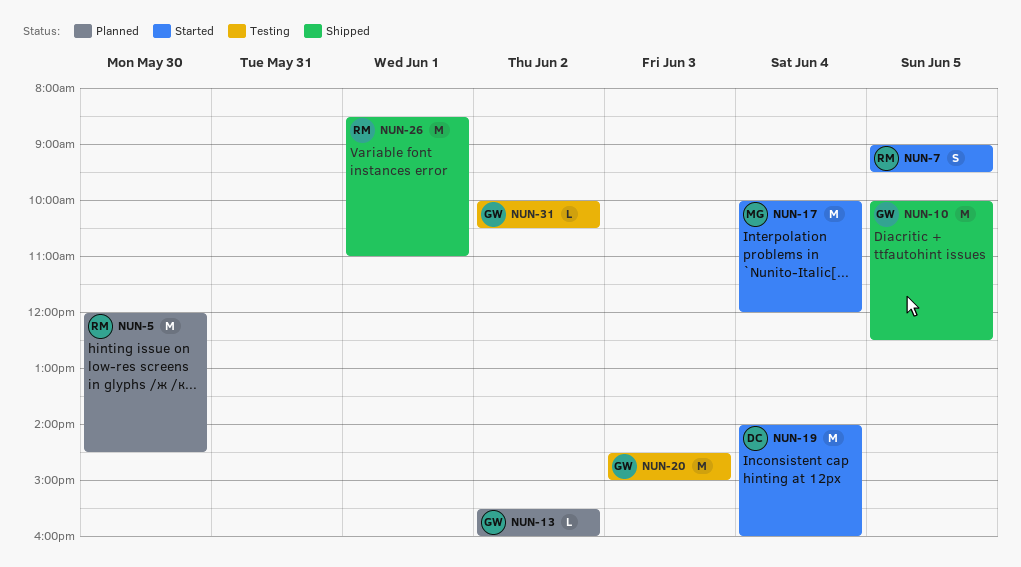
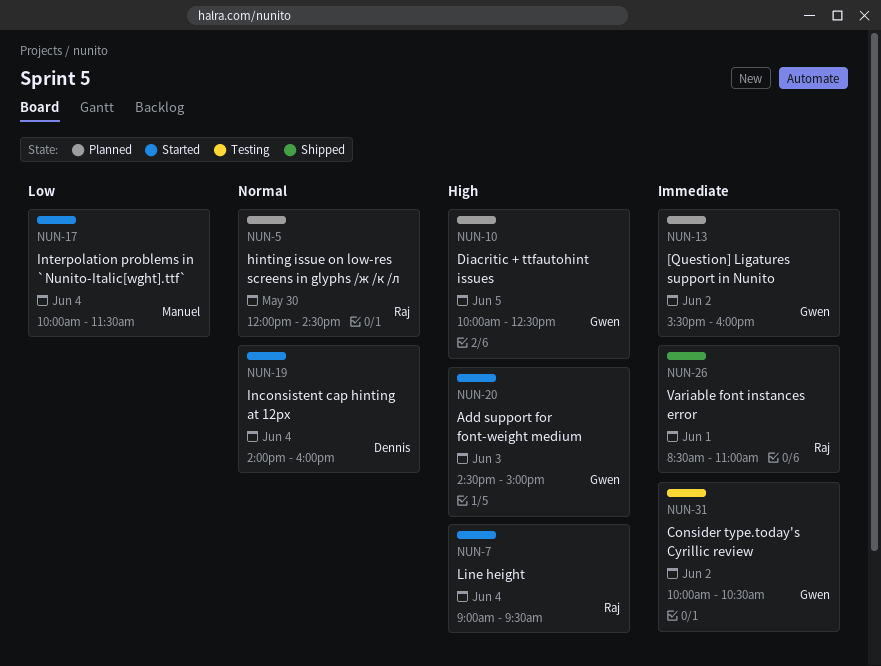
NUN-7, day: Jun 5 -> Jun 4
NUN-10, status: Shipped -> Planned
NUN-17, ends: 12:00 -> 11:30
NUN-20, status: Testing -> Started

